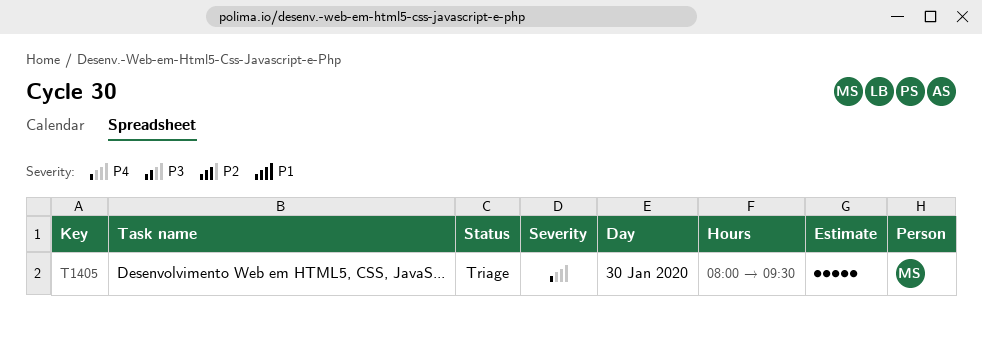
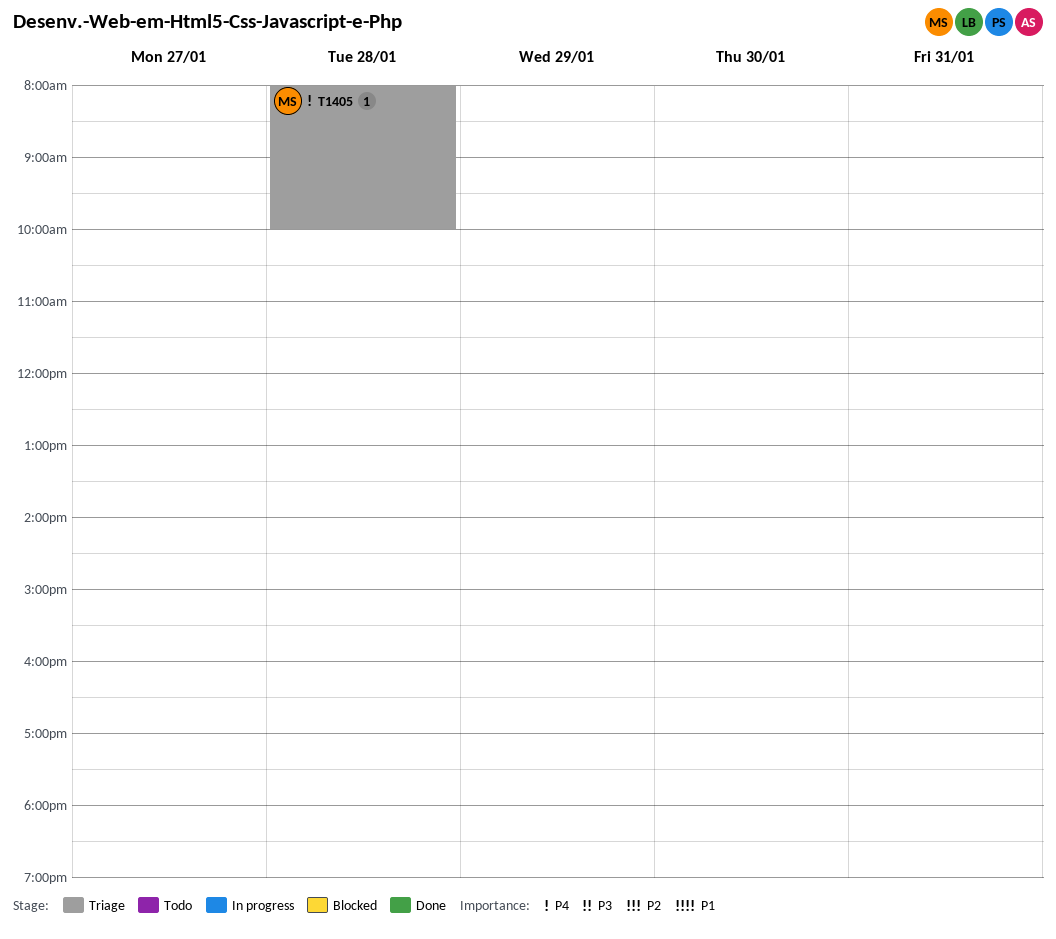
T1405, estimate: 5 -> 1
T1405, day: Jan 30 -> Jan 28
T1405, ends: 09:30 -> 10:00

